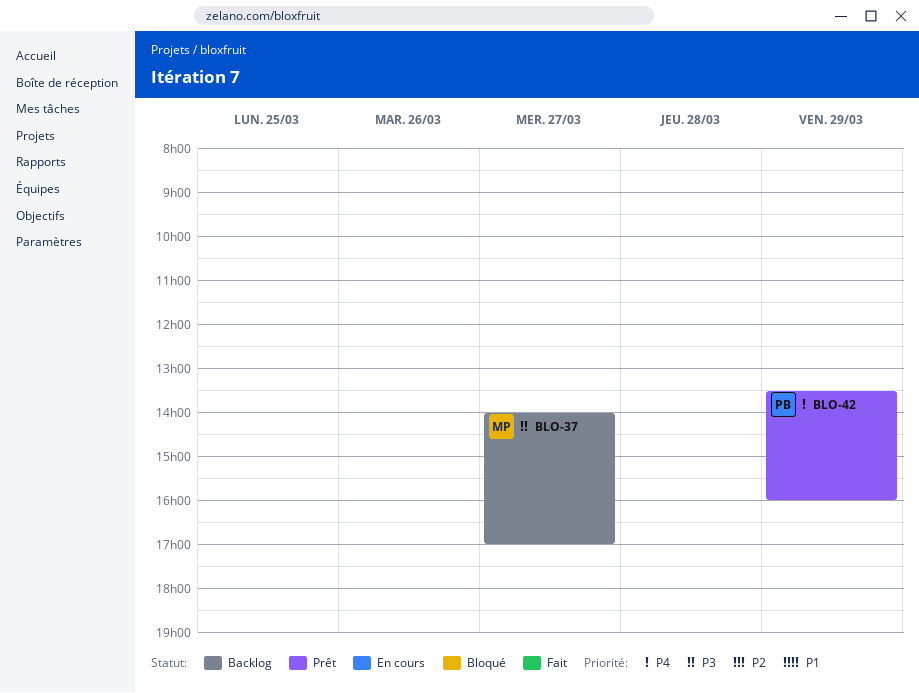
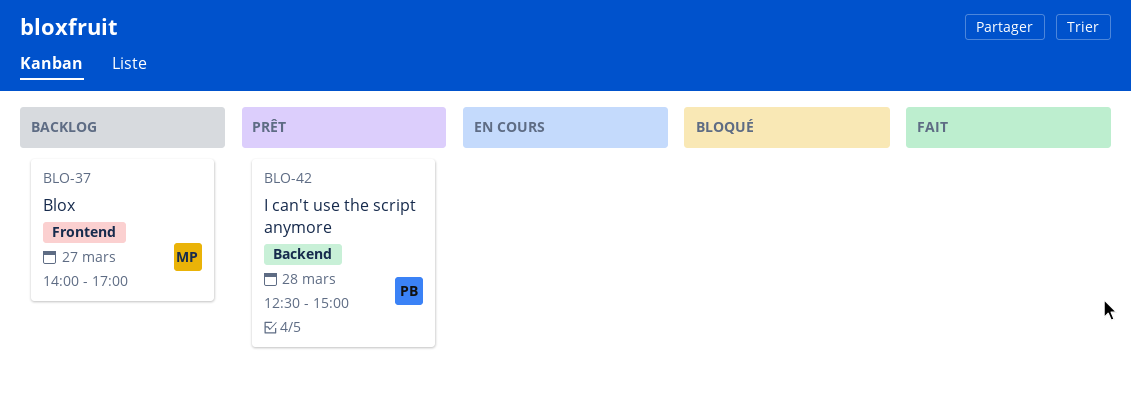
BLO-42, day: Mar 29 -> Mar 28
BLO-42, begins: 13:30 -> 12:30
BLO-42, ends: 16:00 -> 15:00

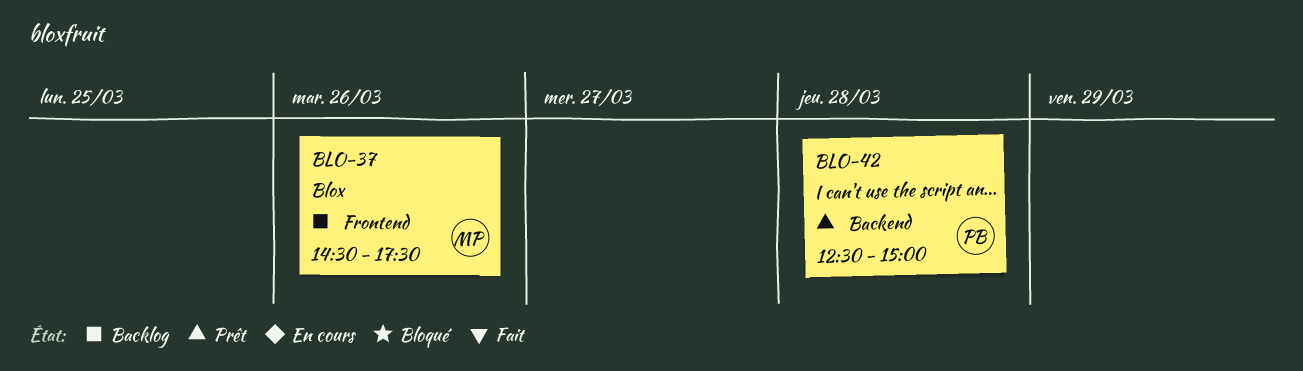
BLO-37, day: Mar 27 -> Mar 26
BLO-37, begins: 14:00 -> 14:30
BLO-37, ends: 17:00 -> 17:30

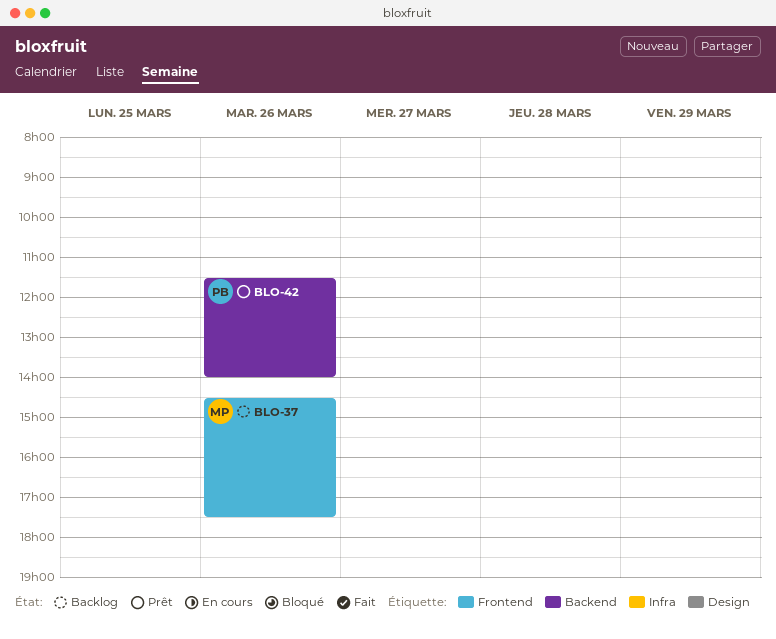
BLO-42, day: Mar 28 -> Mar 26
BLO-42, begins: 12:30 -> 11:30
BLO-42, ends: 15:00 -> 14:00

